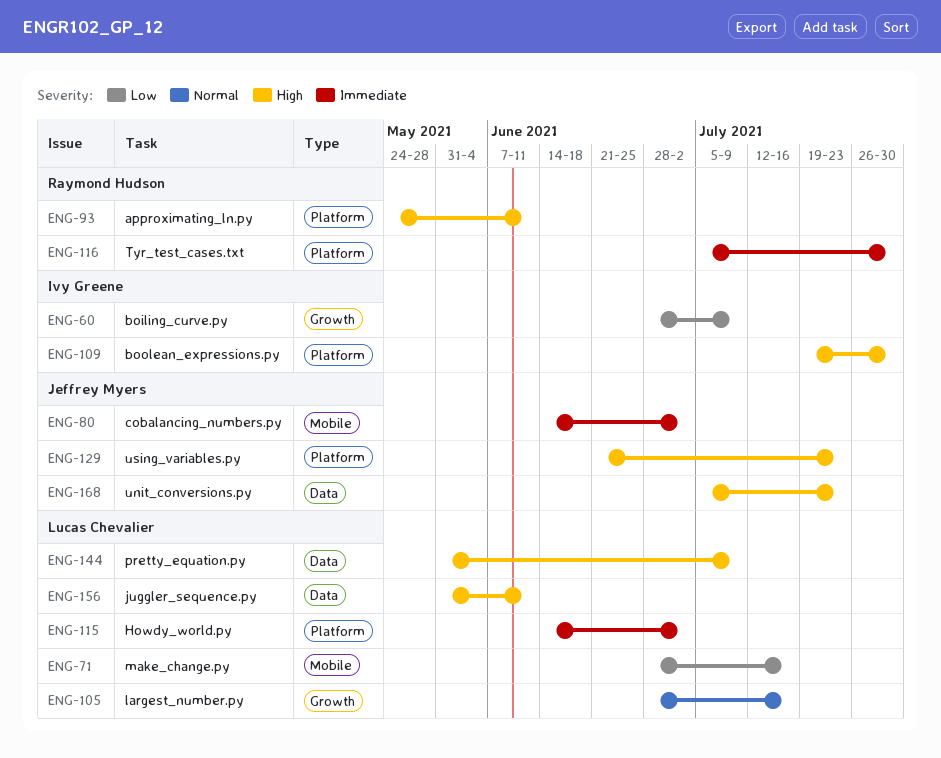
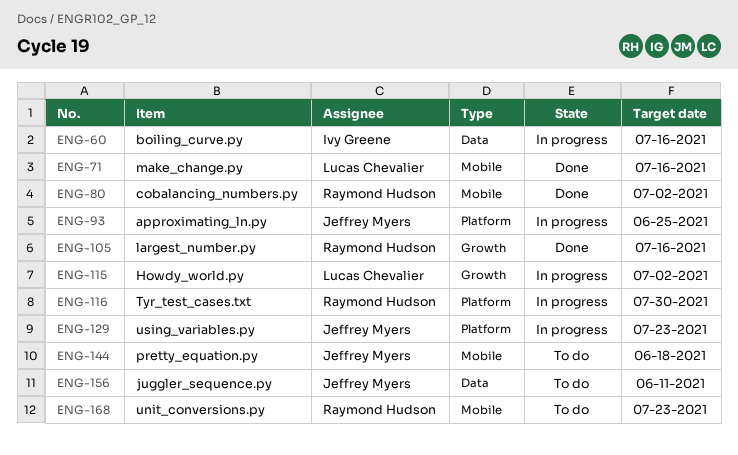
ENG-60, label: Growth -> Data
ENG-60, due: Jul 9 -> Jul 16
ENG-80, owner: Jeffrey Myers -> Raymond Hudson
ENG-93, owner: Raymond Hudson -> Jeffrey Myers
ENG-93, due: Jun 11 -> Jun 25
ENG-105, owner: Lucas Chevalier -> Raymond Hudson
ENG-109: present -> none
ENG-115, label: Platform -> Growth
ENG-144, owner: Lucas Chevalier -> Jeffrey Myers
ENG-144, label: Data -> Mobile
ENG-144, due: Jul 9 -> Jun 18
ENG-156, owner: Lucas Chevalier -> Jeffrey Myers
ENG-168, owner: Jeffrey Myers -> Raymond Hudson
ENG-168, label: Data -> Mobile

